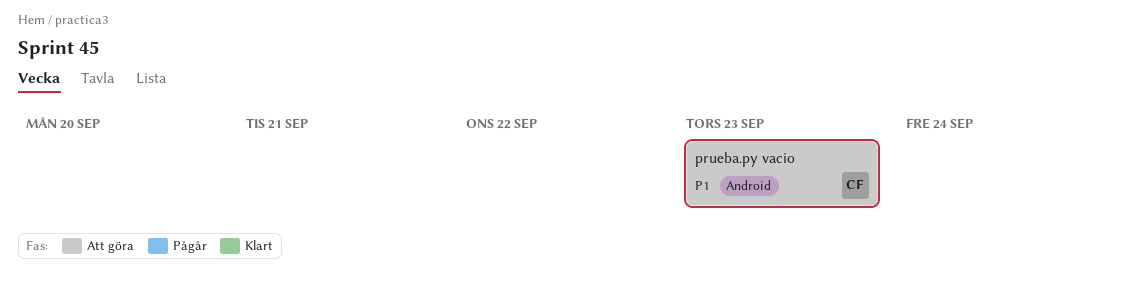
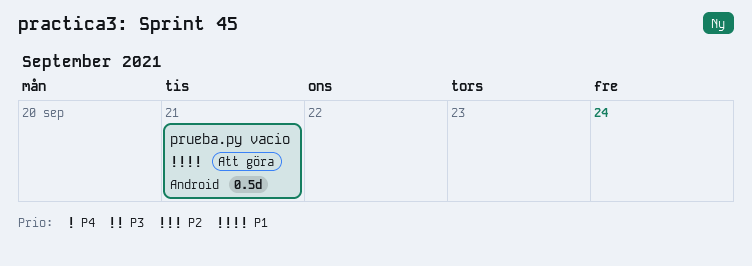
prueba.py vacio, due: Sep 23 -> Sep 21

